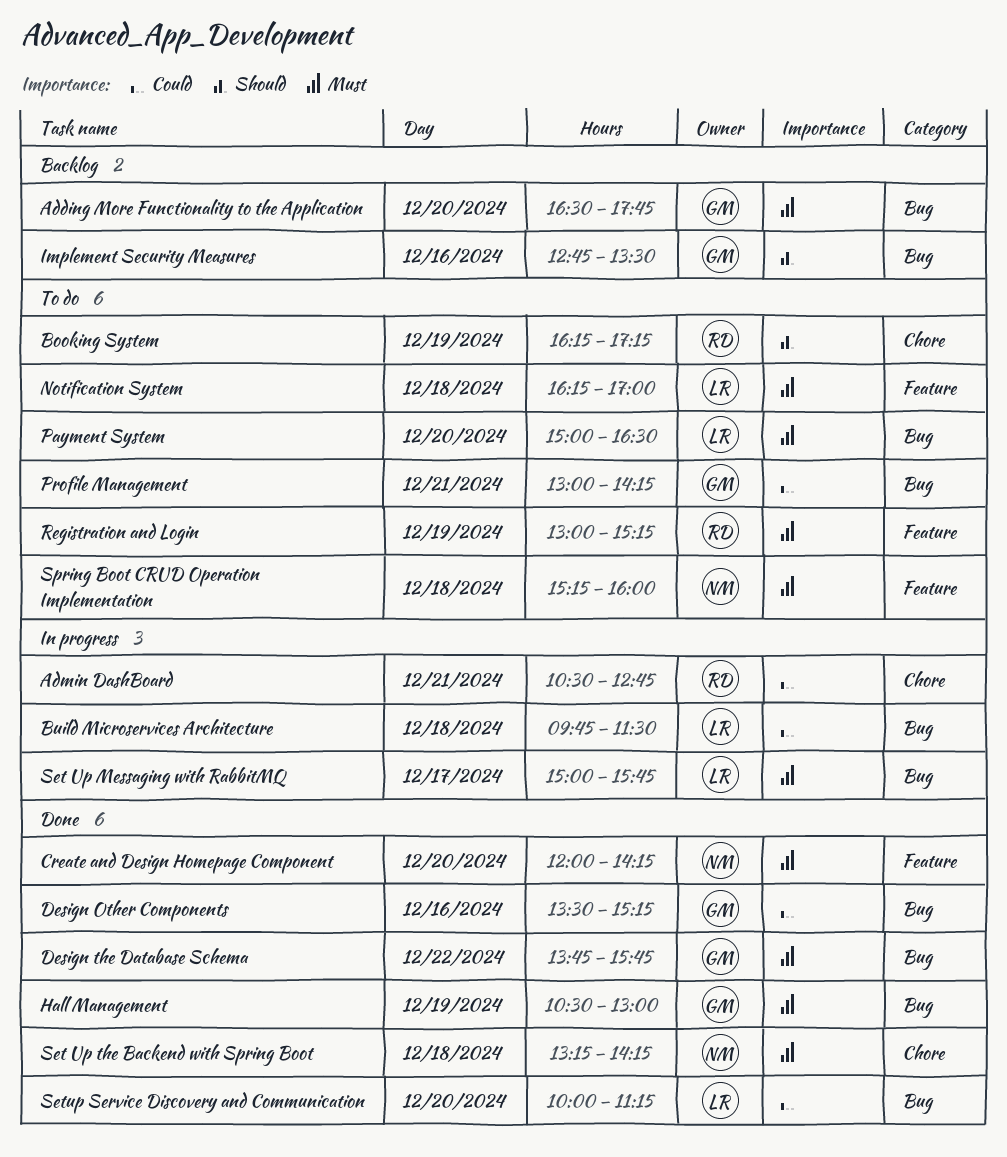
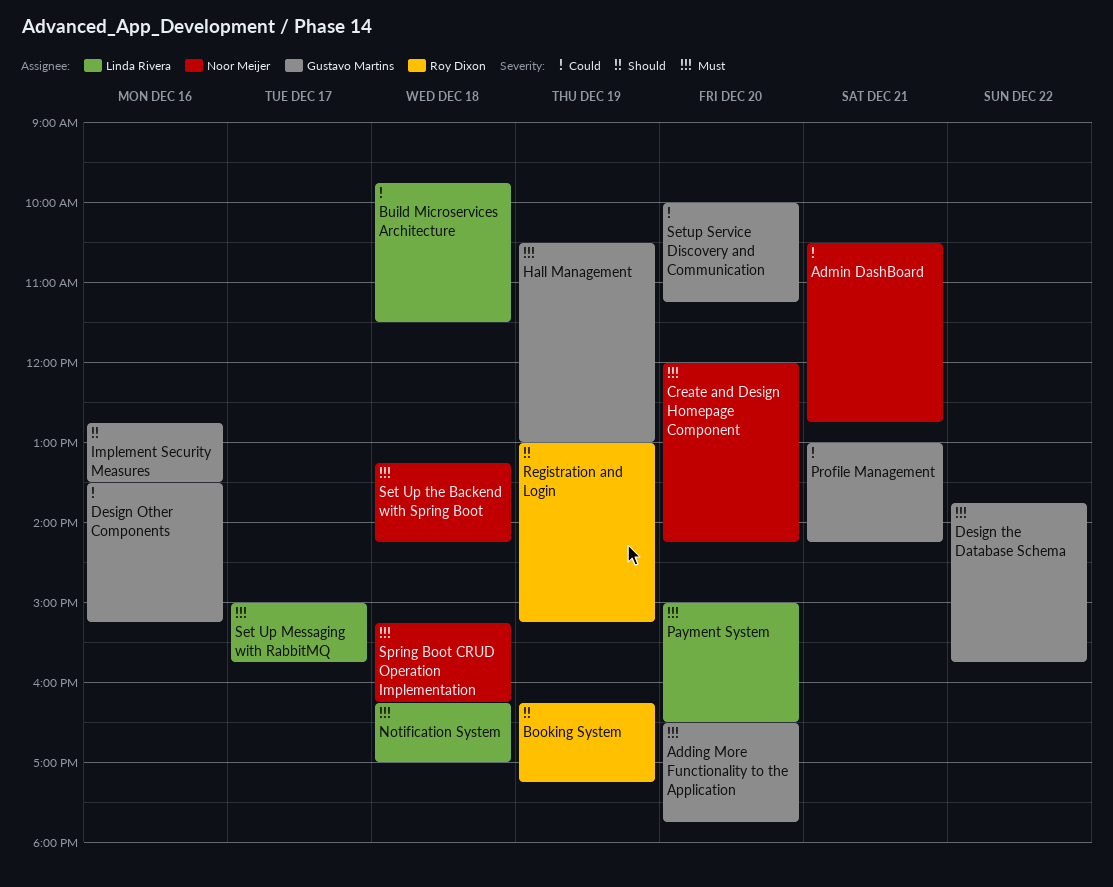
Admin DashBoard, owner: Roy Dixon -> Noor Meijer
Registration and Login, priority: Must -> Should
Setup Service Discovery and Communication, owner: Linda Rivera -> Gustavo Martins
Spring Boot CRUD Operation Implementation, ends: 16:00 -> 16:15

